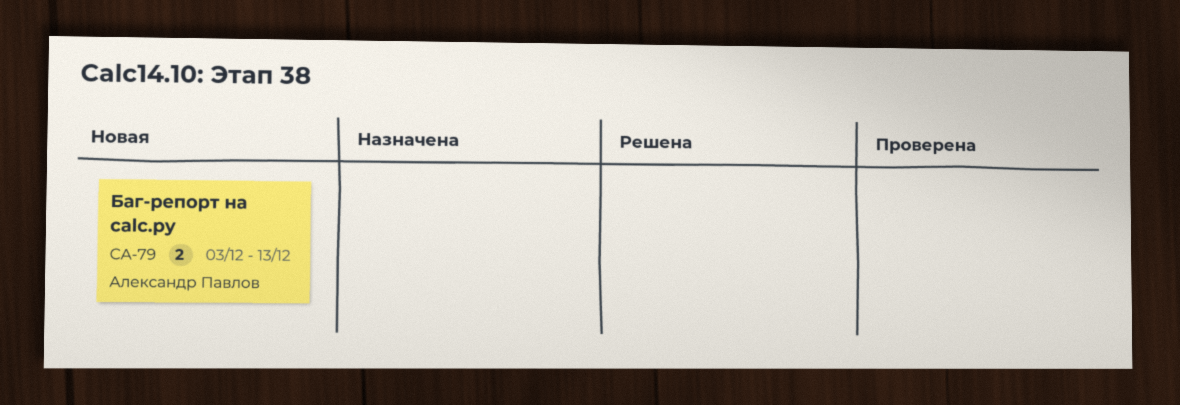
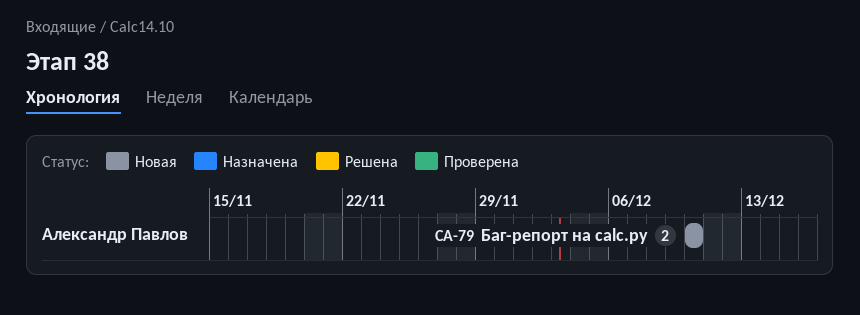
CA-79, start: Dec 3 -> Dec 10
CA-79, due: Dec 13 -> Dec 10

